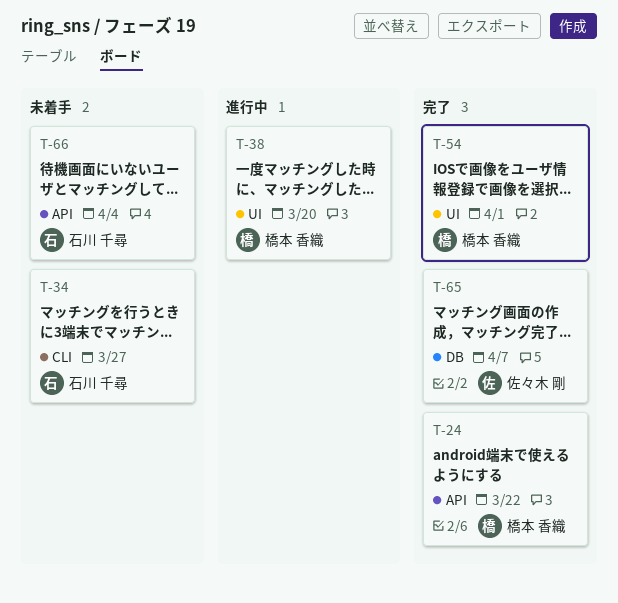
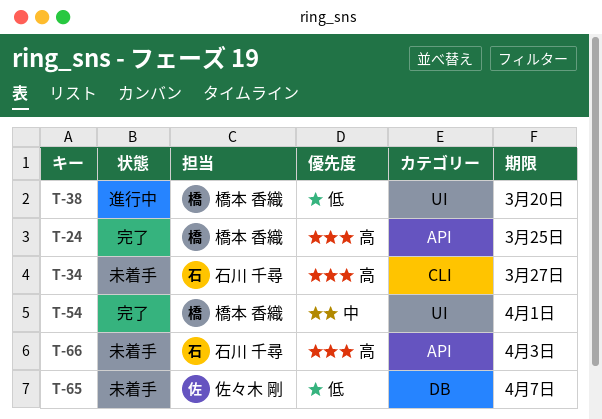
T-24, due: Mar 22 -> Mar 25
T-65, status: 完了 -> 未着手
T-66, due: Apr 4 -> Apr 3

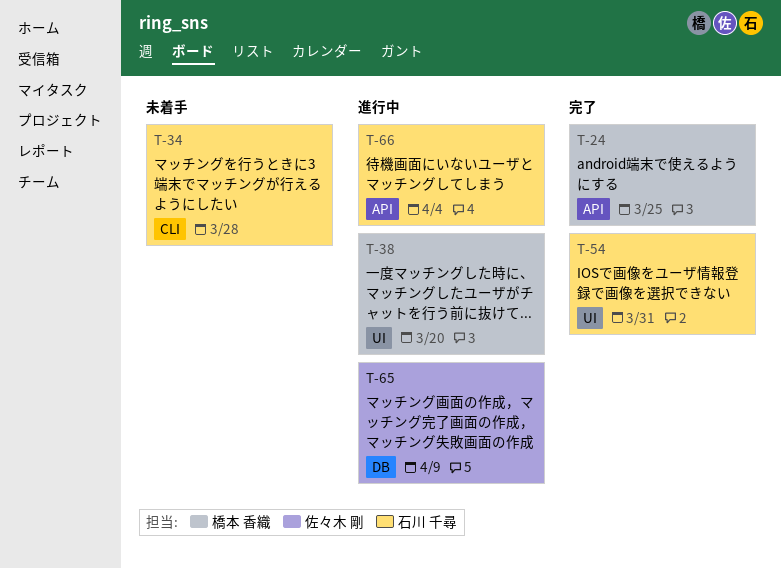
T-34, due: Mar 27 -> Mar 28
T-54, owner: 橋本 香織 -> 石川 千尋
T-54, due: Apr 1 -> Mar 31
T-65, status: 未着手 -> 進行中
T-65, due: Apr 7 -> Apr 9
T-66, status: 未着手 -> 進行中
T-66, due: Apr 3 -> Apr 4

